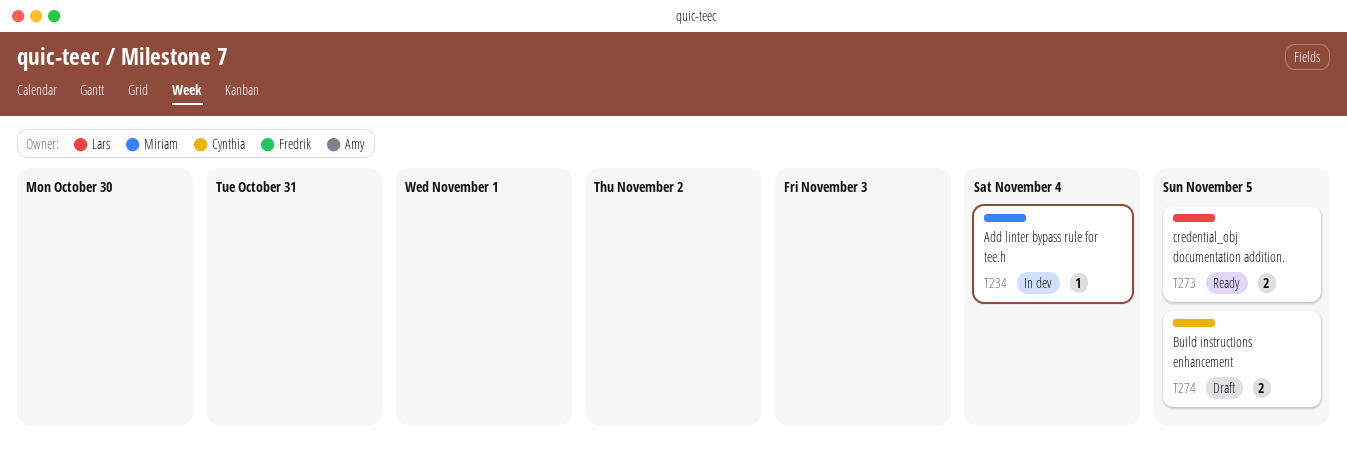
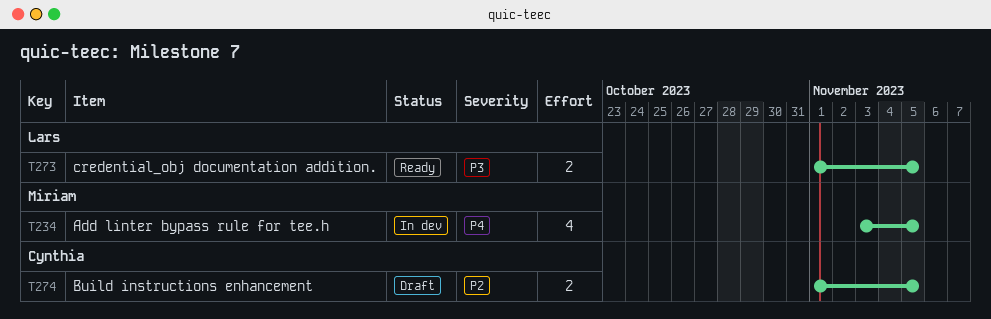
T234, estimate: 1 -> 4
T234, due: Nov 4 -> Nov 5

